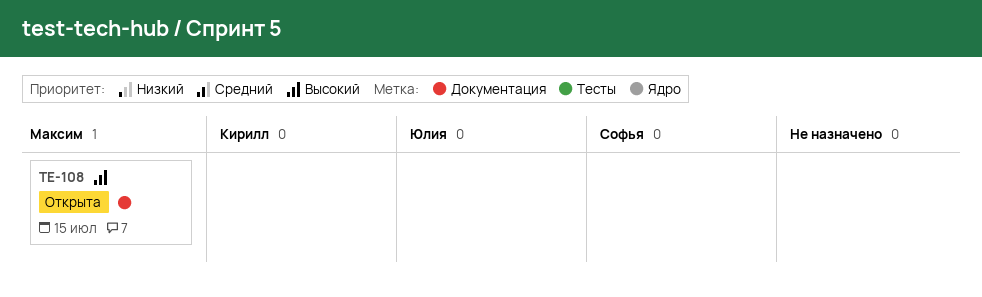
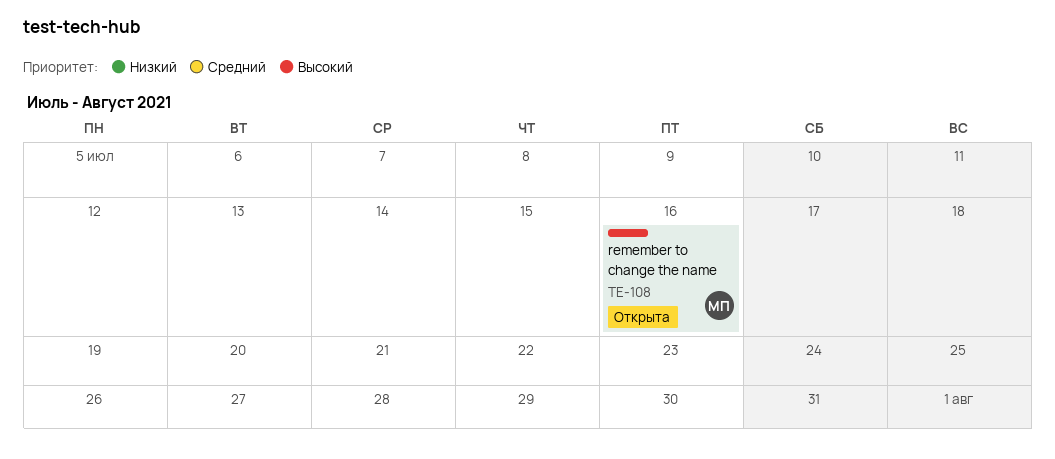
TE-108, due: Jul 15 -> Jul 16

